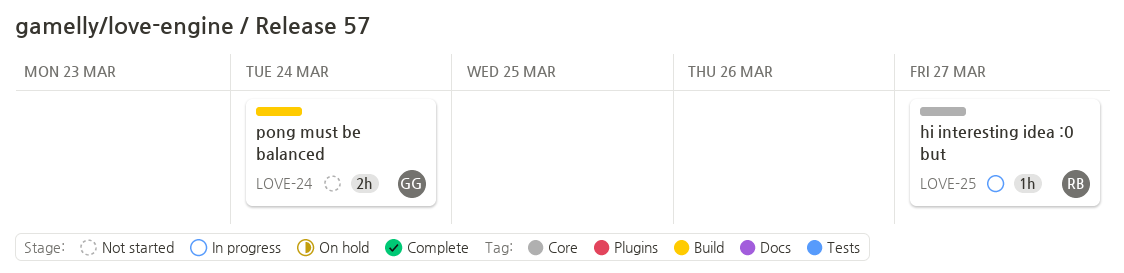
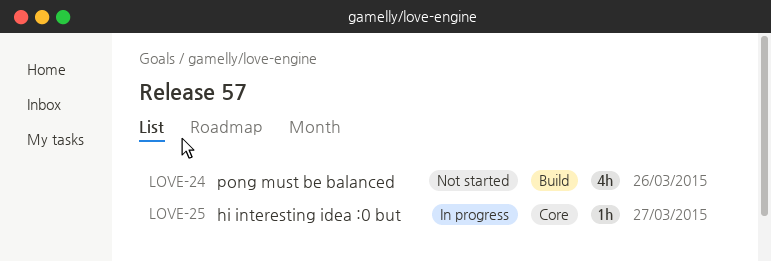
LOVE-24, estimate: 2h -> 4h
LOVE-24, due: Mar 24 -> Mar 26

